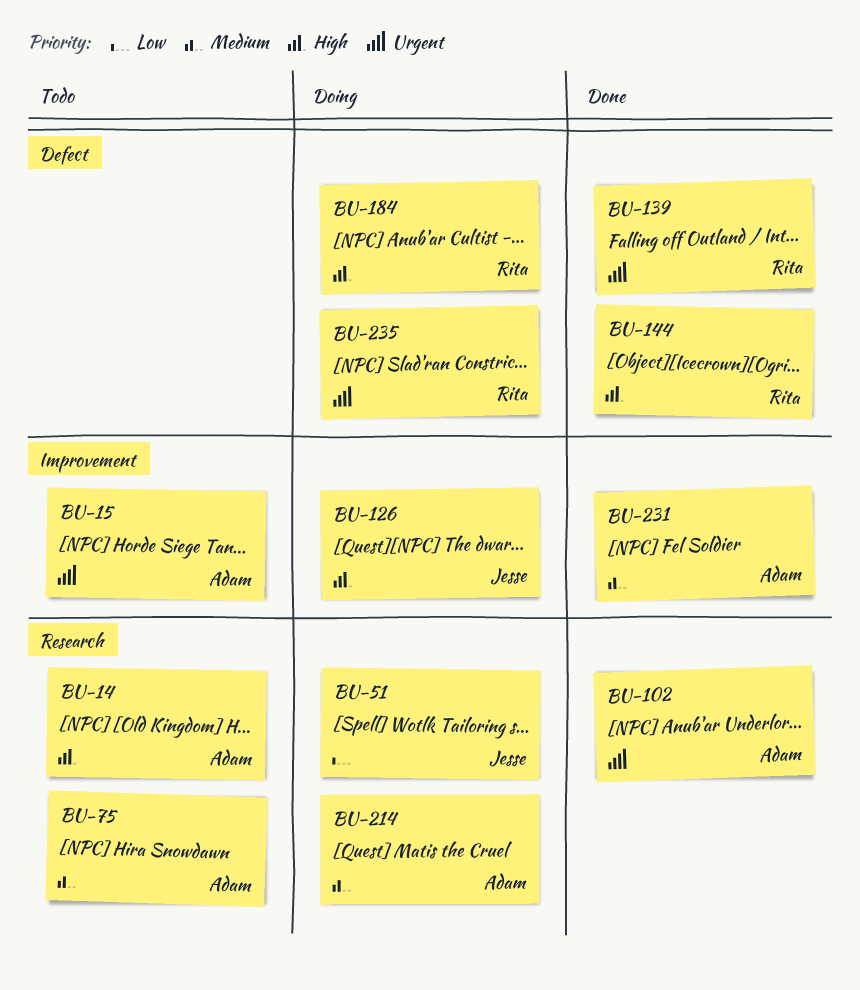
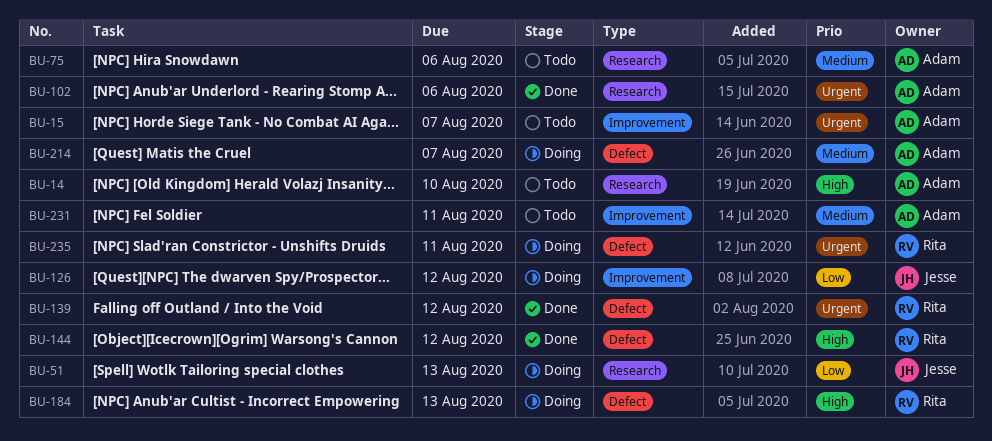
BU-126, priority: High -> Low
BU-214, label: Research -> Defect
BU-231, status: Done -> Todo

